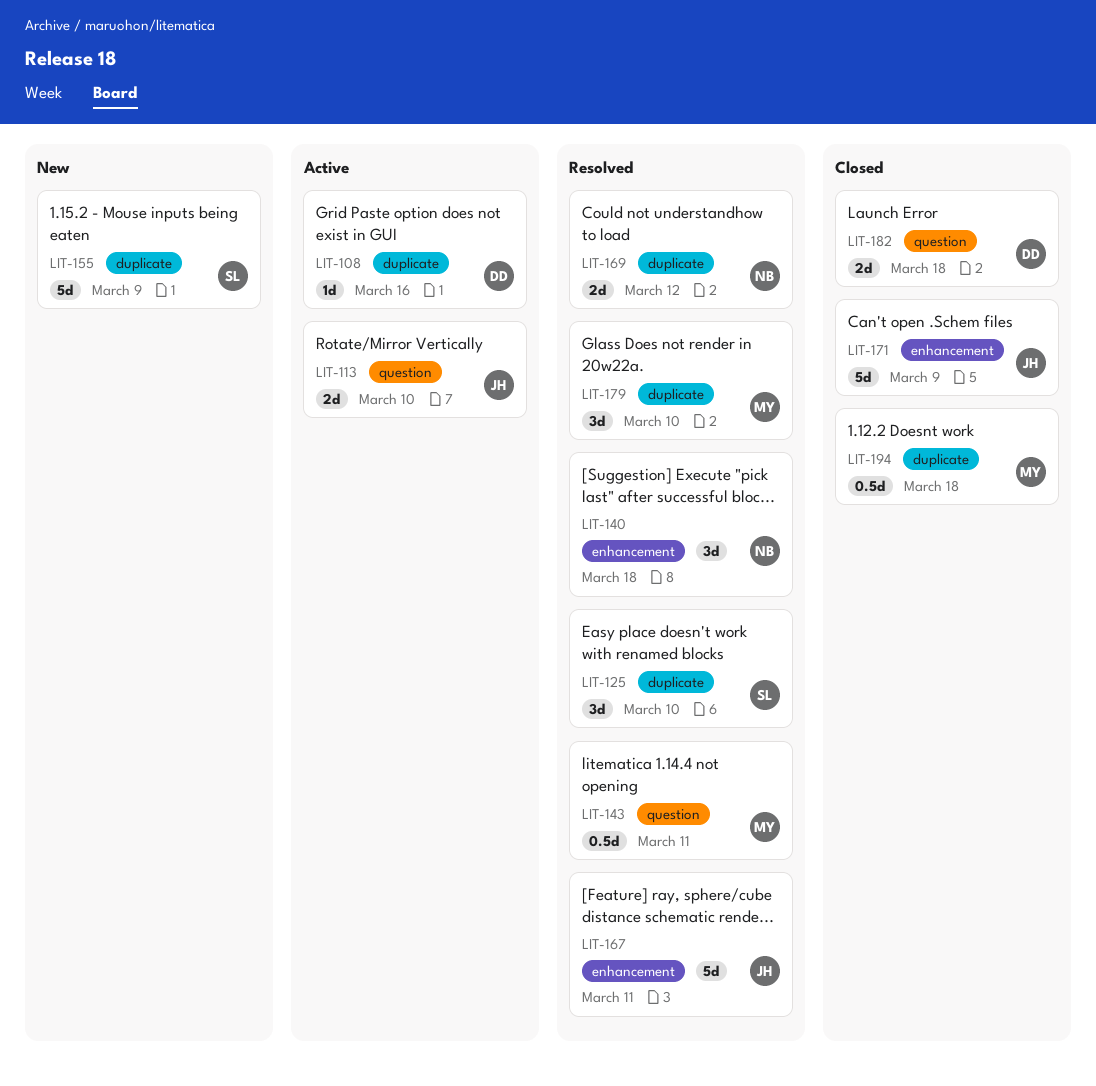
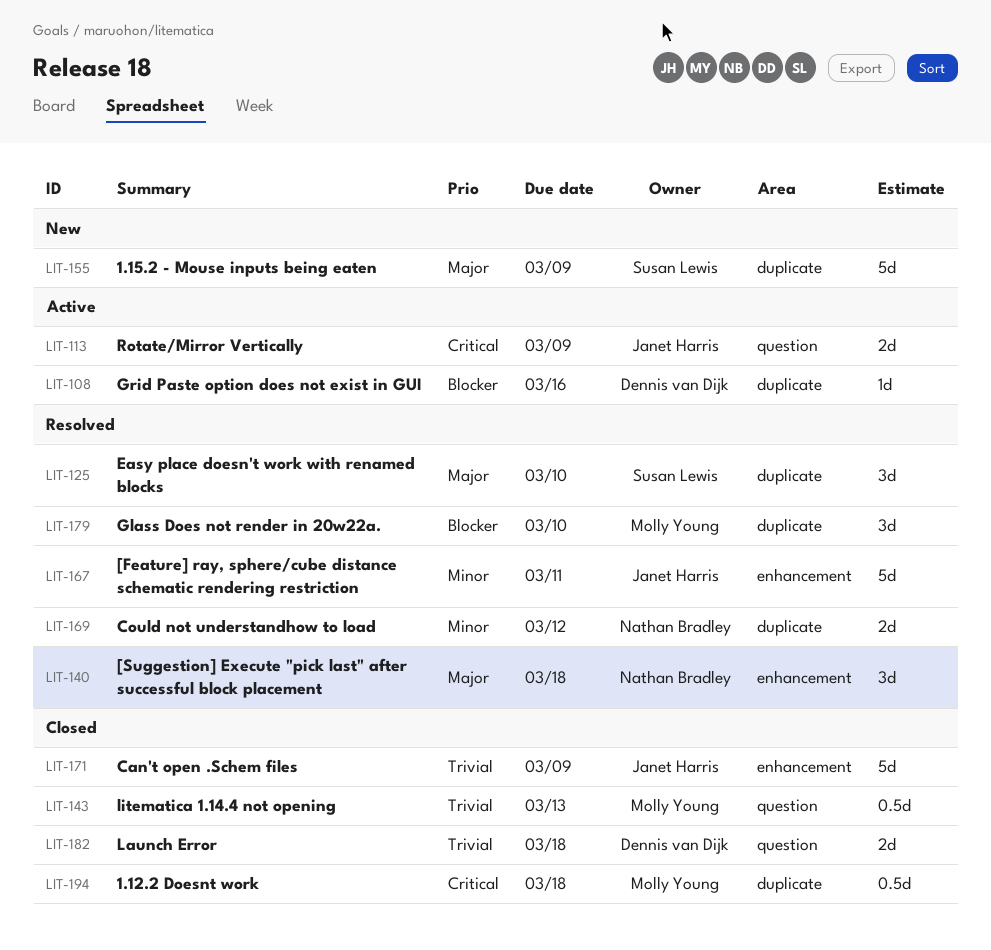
LIT-113, due: Mar 10 -> Mar 9
LIT-143, status: Resolved -> Closed
LIT-143, due: Mar 11 -> Mar 13

